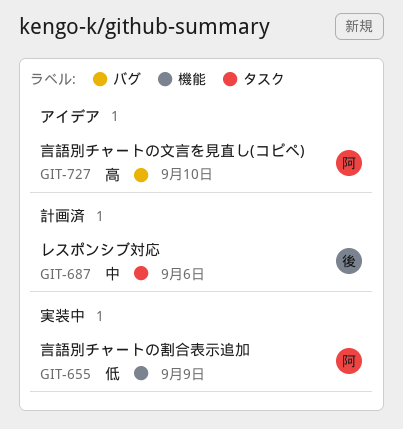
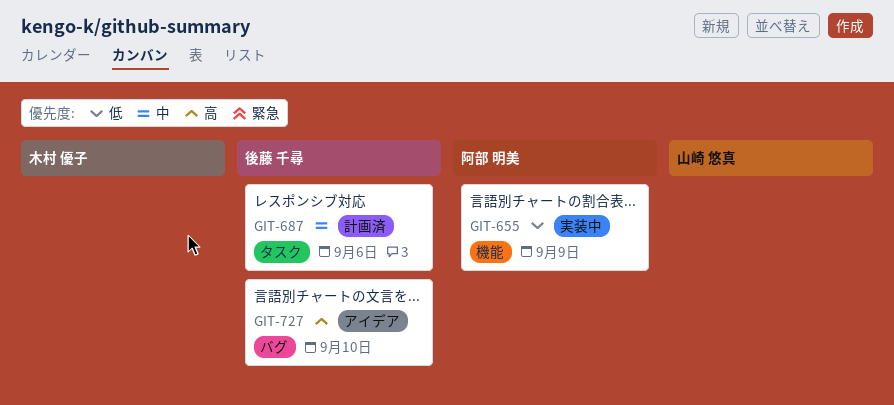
GIT-727, owner: 阿部 明美 -> 後藤 千尋

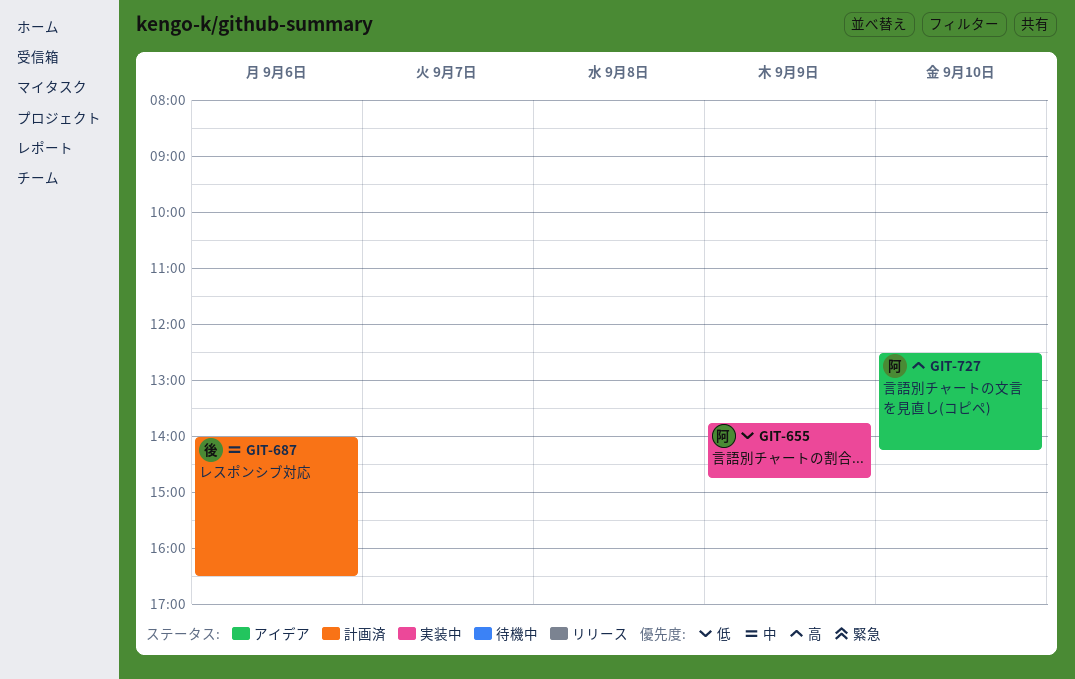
GIT-727, owner: 後藤 千尋 -> 阿部 明美

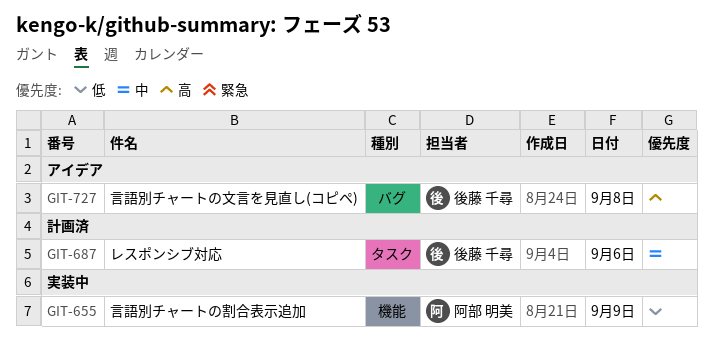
GIT-727, owner: 阿部 明美 -> 後藤 千尋
GIT-727, day: Sep 10 -> Sep 8

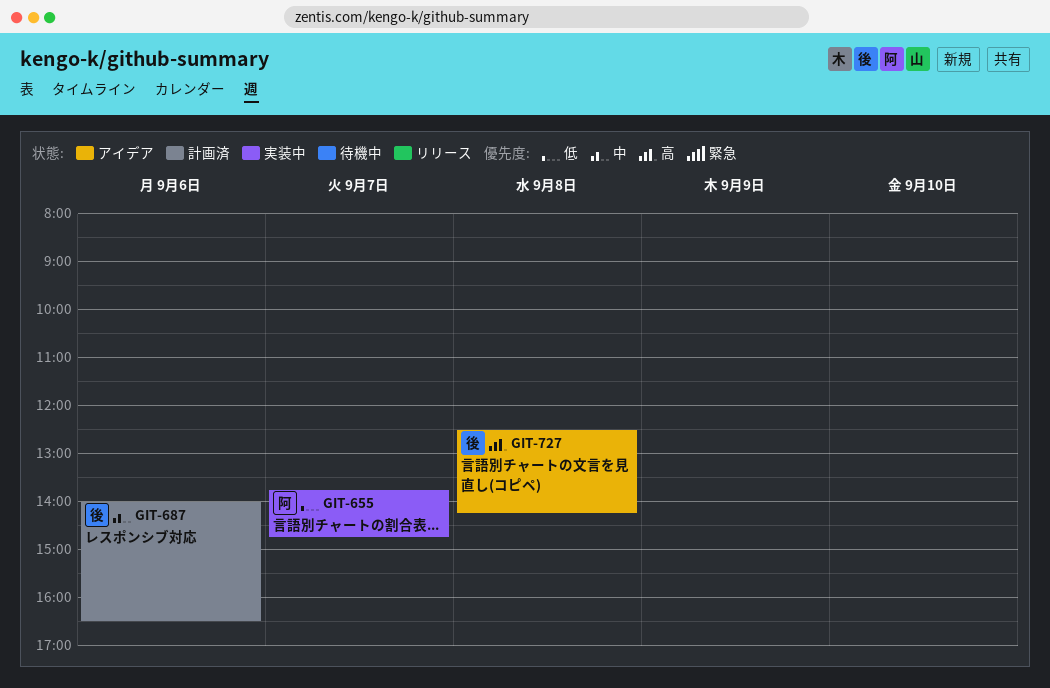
GIT-655, day: Sep 9 -> Sep 7

